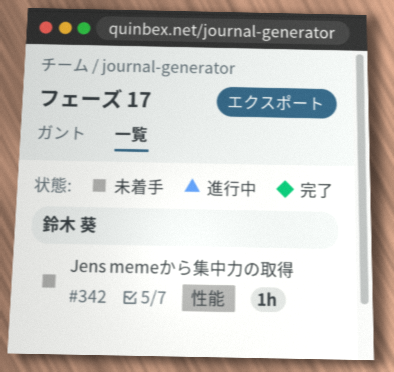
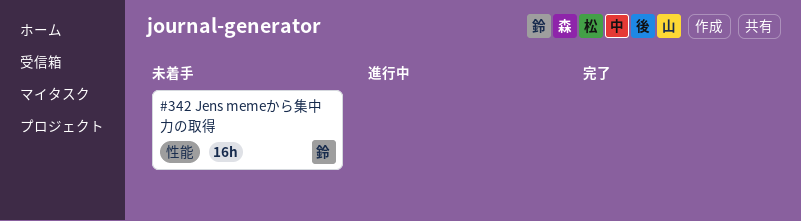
#342, estimate: 1h -> 16h

